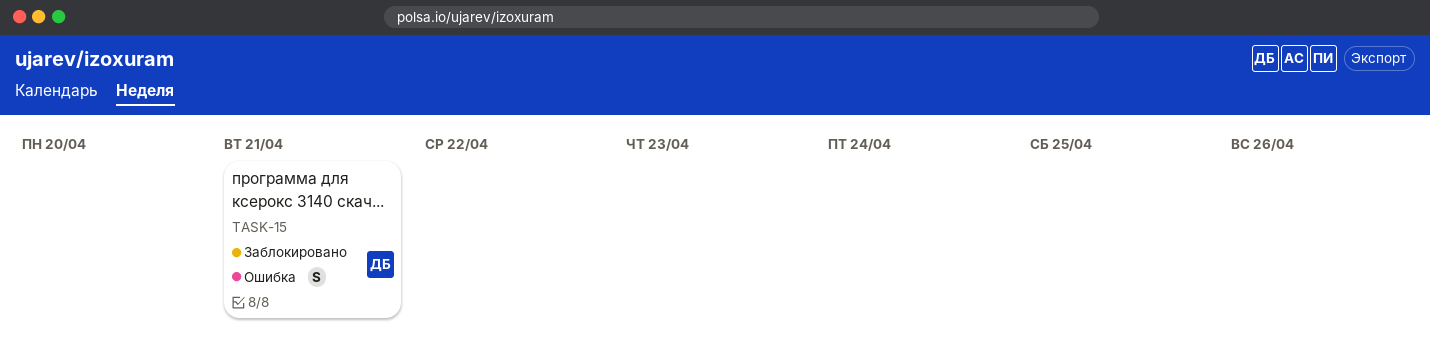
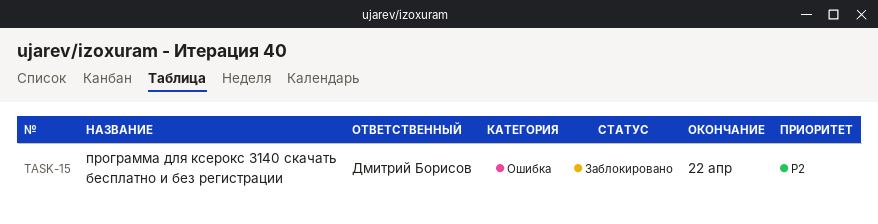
TASK-15, due: Apr 21 -> Apr 22

